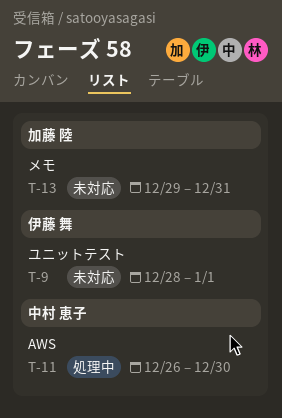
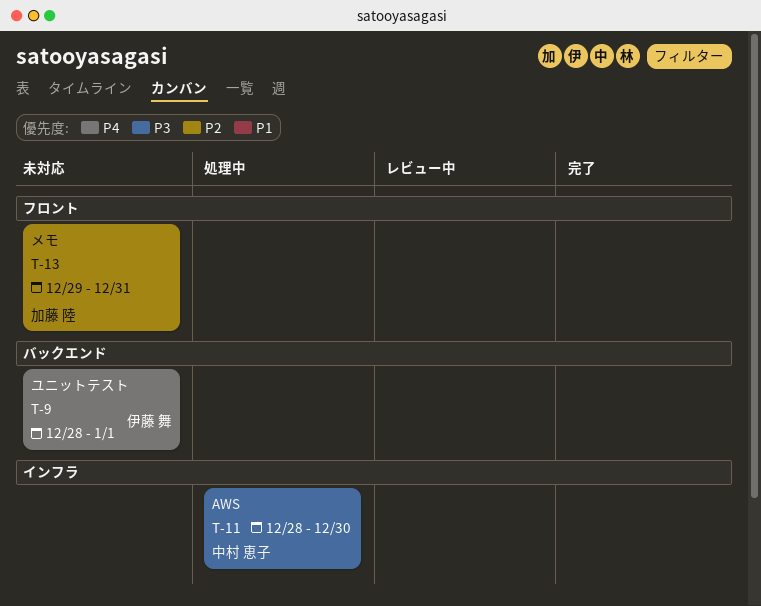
T-11, start: Dec 26 -> Dec 28

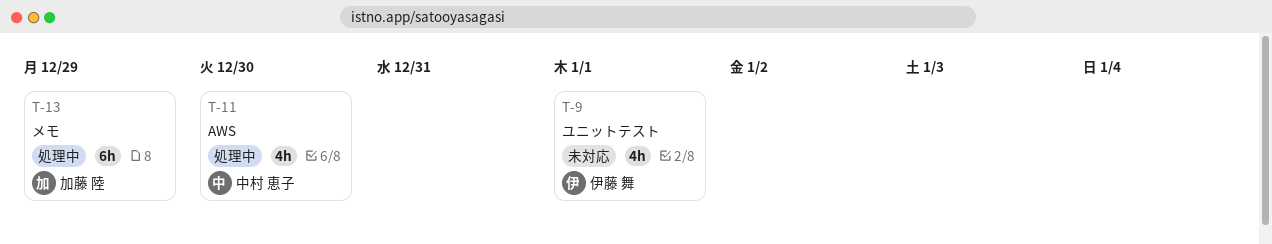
T-13, status: 未対応 -> 処理中
T-13, due: Dec 31 -> Dec 29

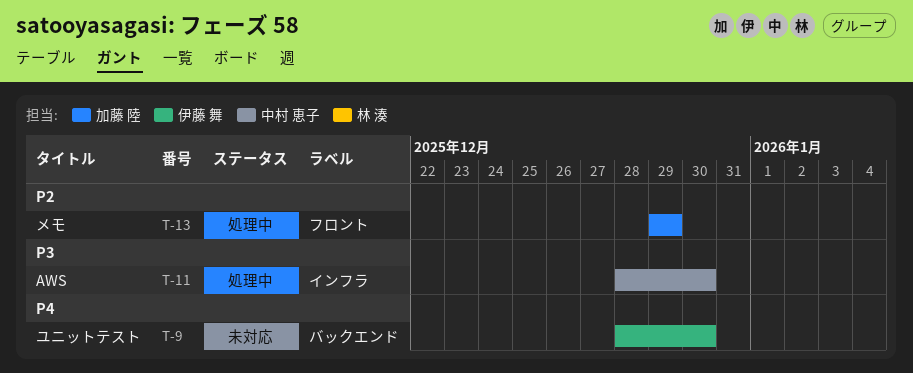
T-9, due: Jan 1 -> Dec 30

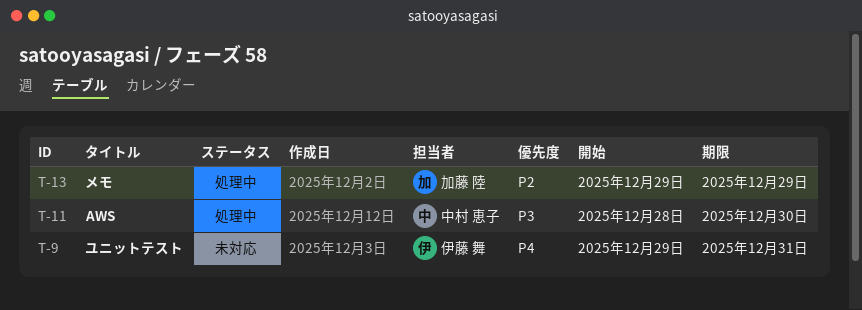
T-9, start: Dec 28 -> Dec 29
T-9, due: Dec 30 -> Dec 31

